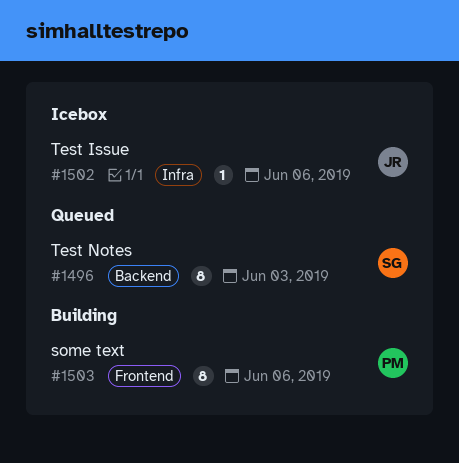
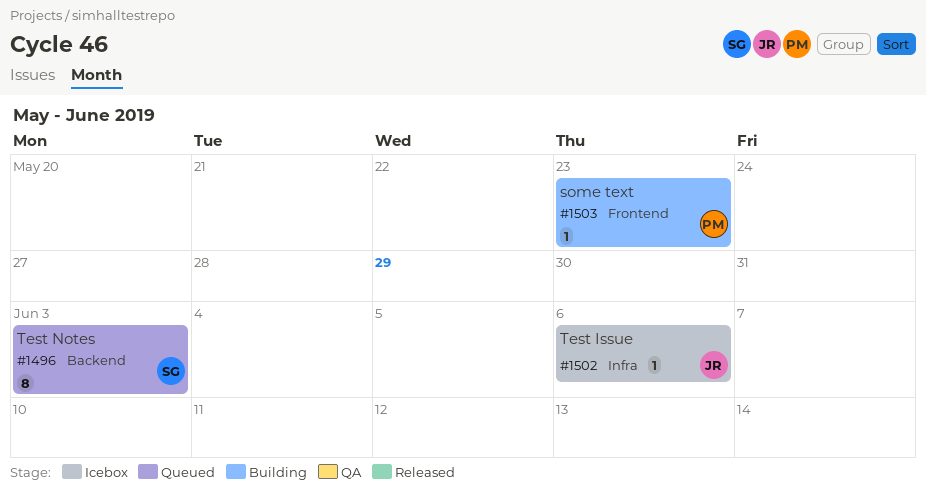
#1503, estimate: 8 -> 1
#1503, due: Jun 6 -> May 23

